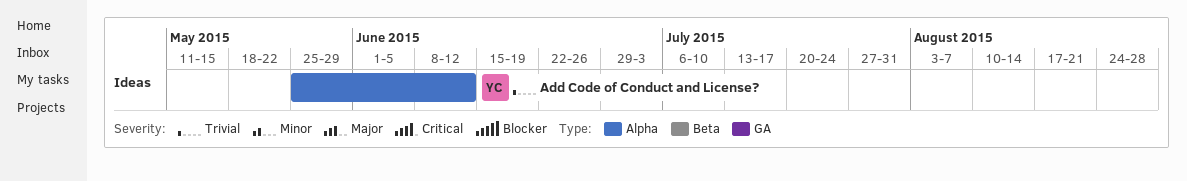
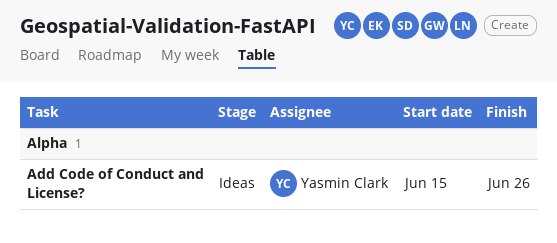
Add Code of Conduct and License?, start: May 25 -> Jun 15
Add Code of Conduct and License?, due: Jun 12 -> Jun 26

